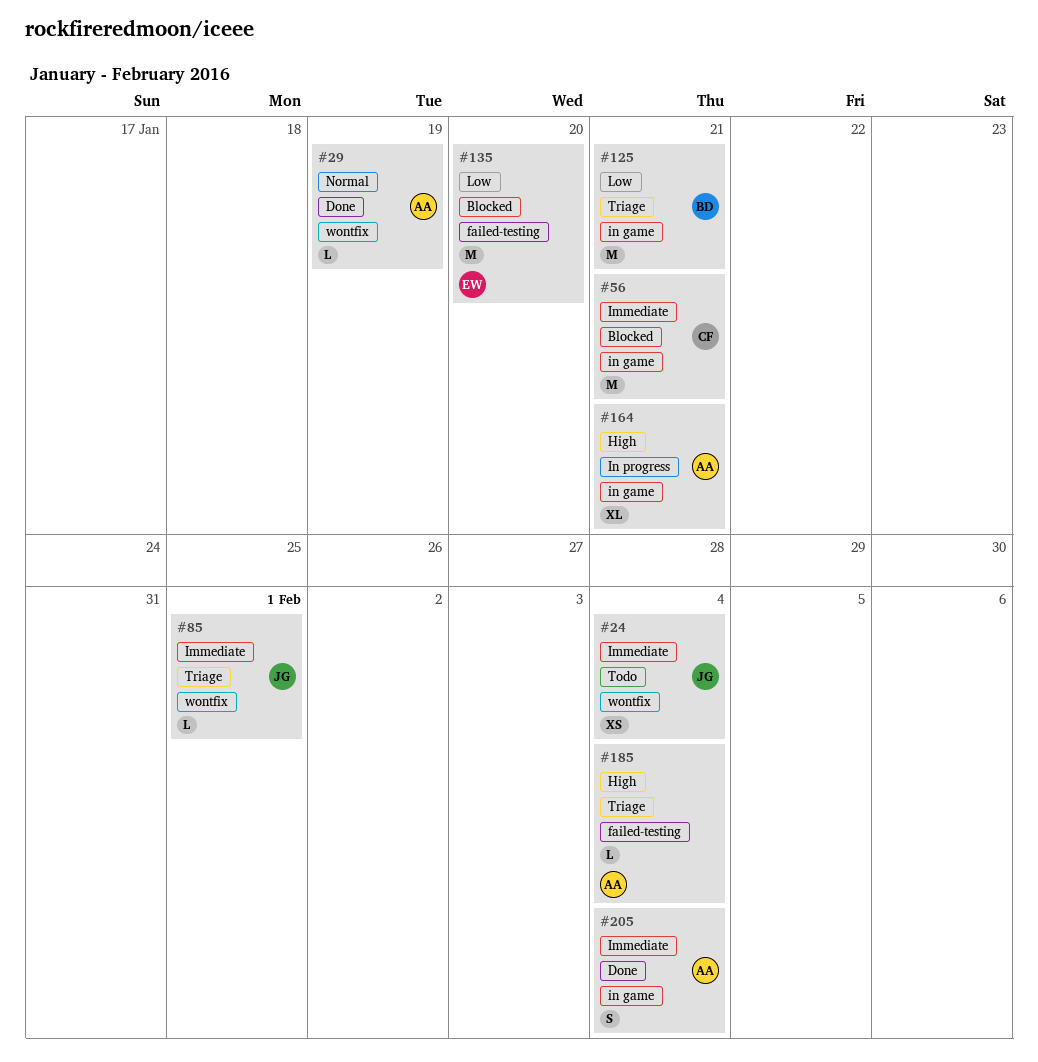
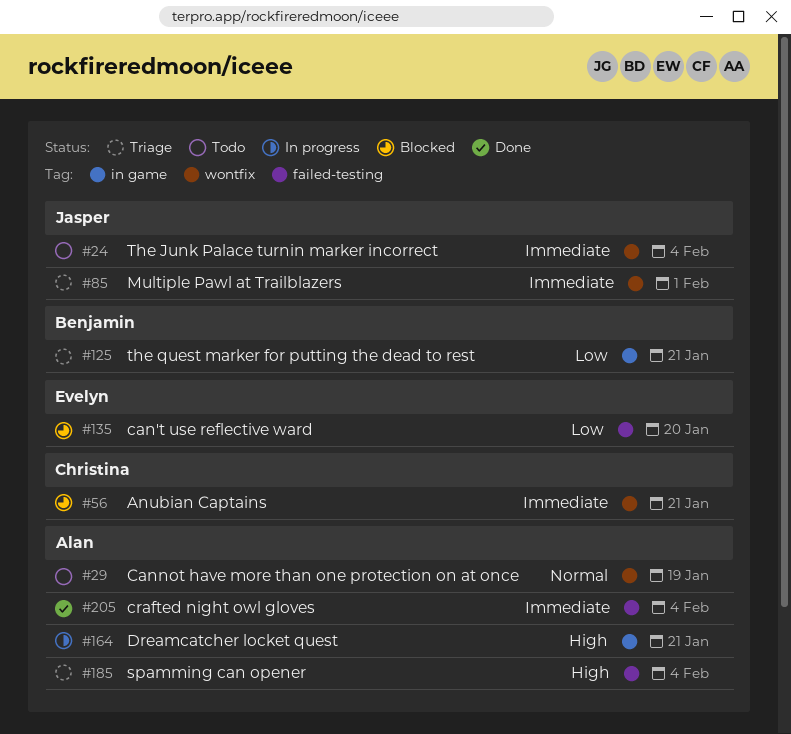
#29, status: Done -> Todo
#56, label: in game -> wontfix
#205, label: in game -> failed-testing

